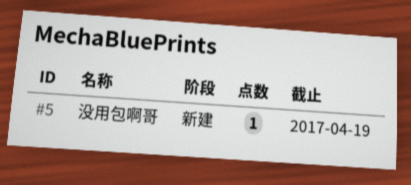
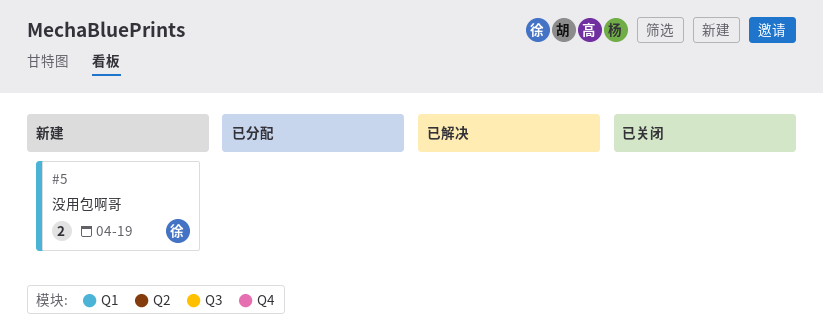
#5, estimate: 1 -> 2

